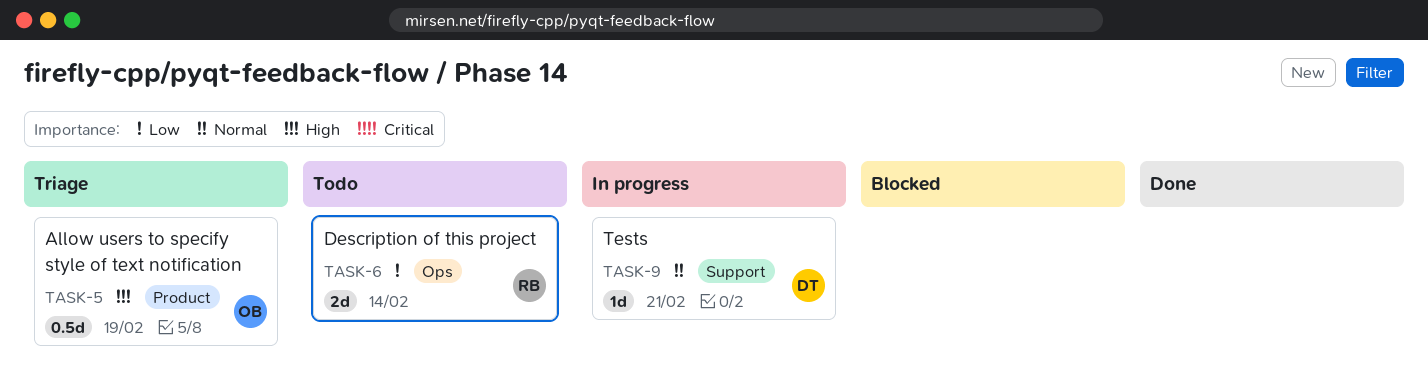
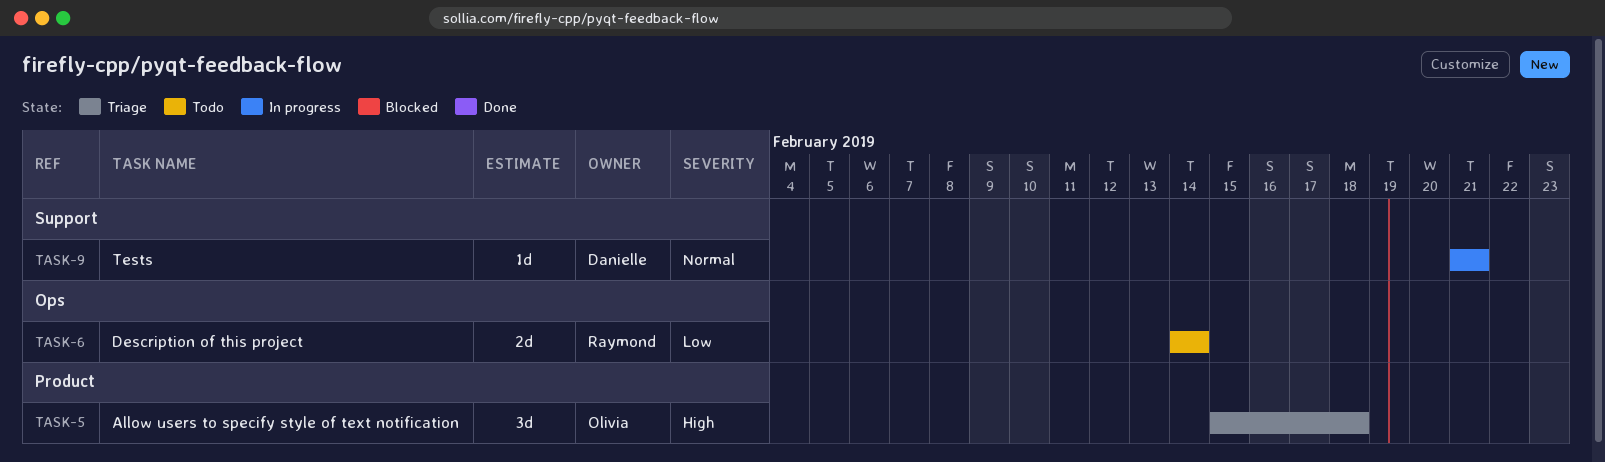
TASK-5, estimate: 0.5d -> 3d
TASK-5, due: Feb 19 -> Feb 18

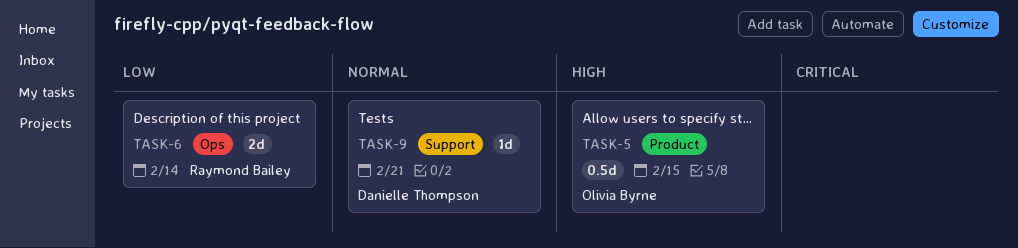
TASK-5, estimate: 3d -> 0.5d
TASK-5, due: Feb 18 -> Feb 15

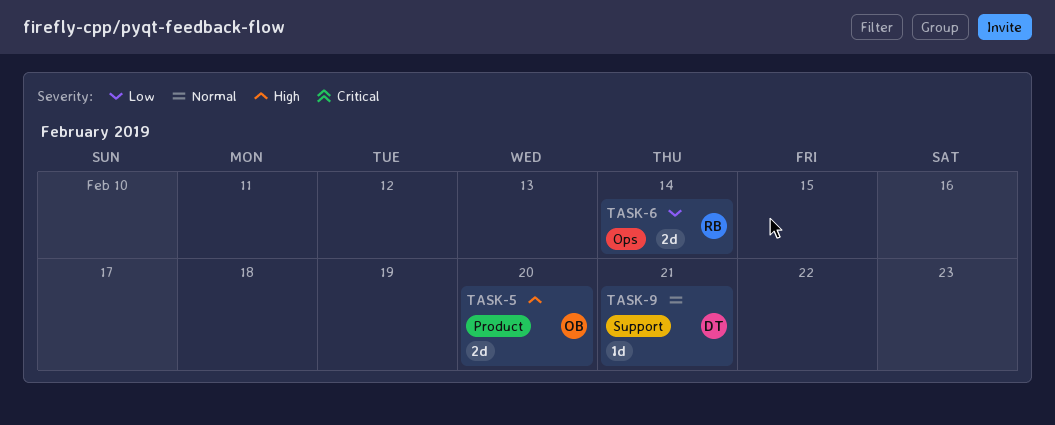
TASK-5, estimate: 0.5d -> 2d
TASK-5, due: Feb 15 -> Feb 20

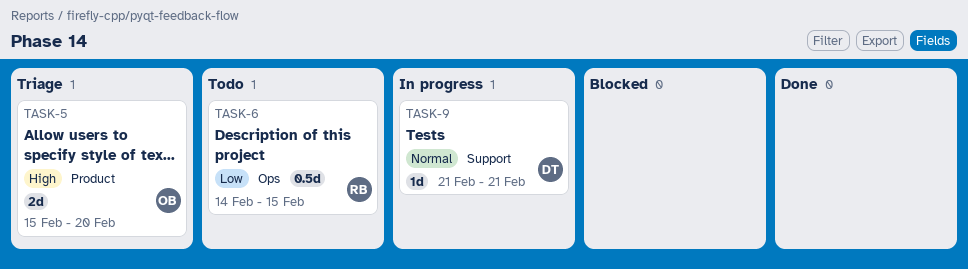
TASK-6, estimate: 2d -> 0.5d
TASK-6, due: Feb 14 -> Feb 15

